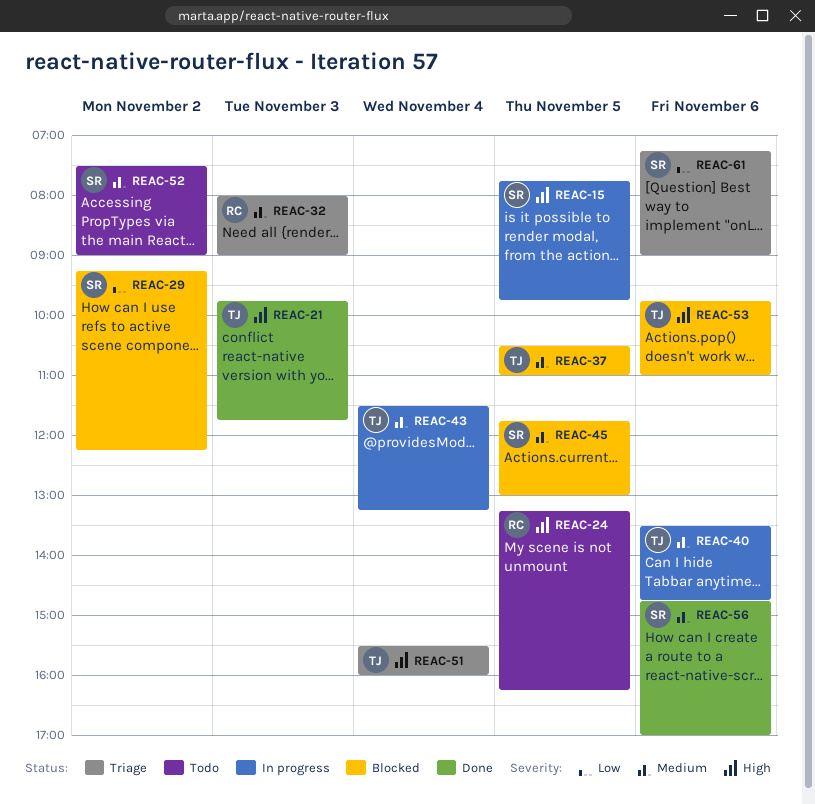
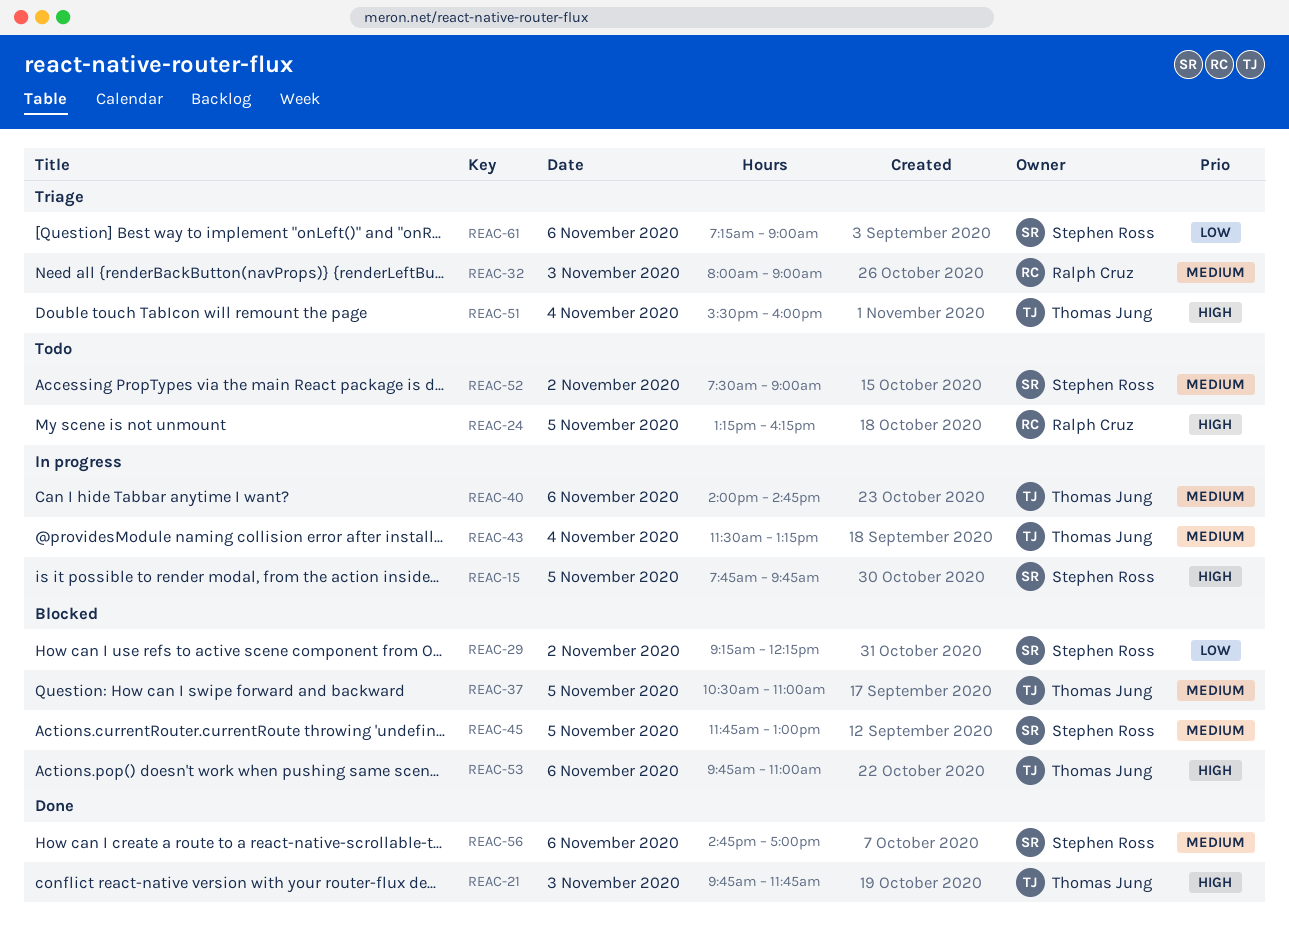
REAC-40, begins: 13:30 -> 14:00

